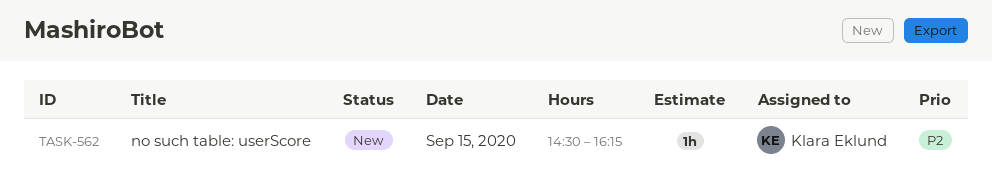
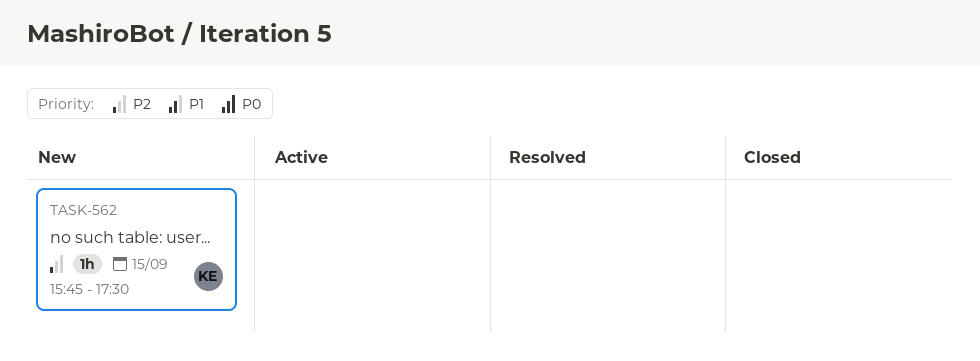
TASK-562, begins: 14:30 -> 15:45
TASK-562, ends: 16:15 -> 17:30

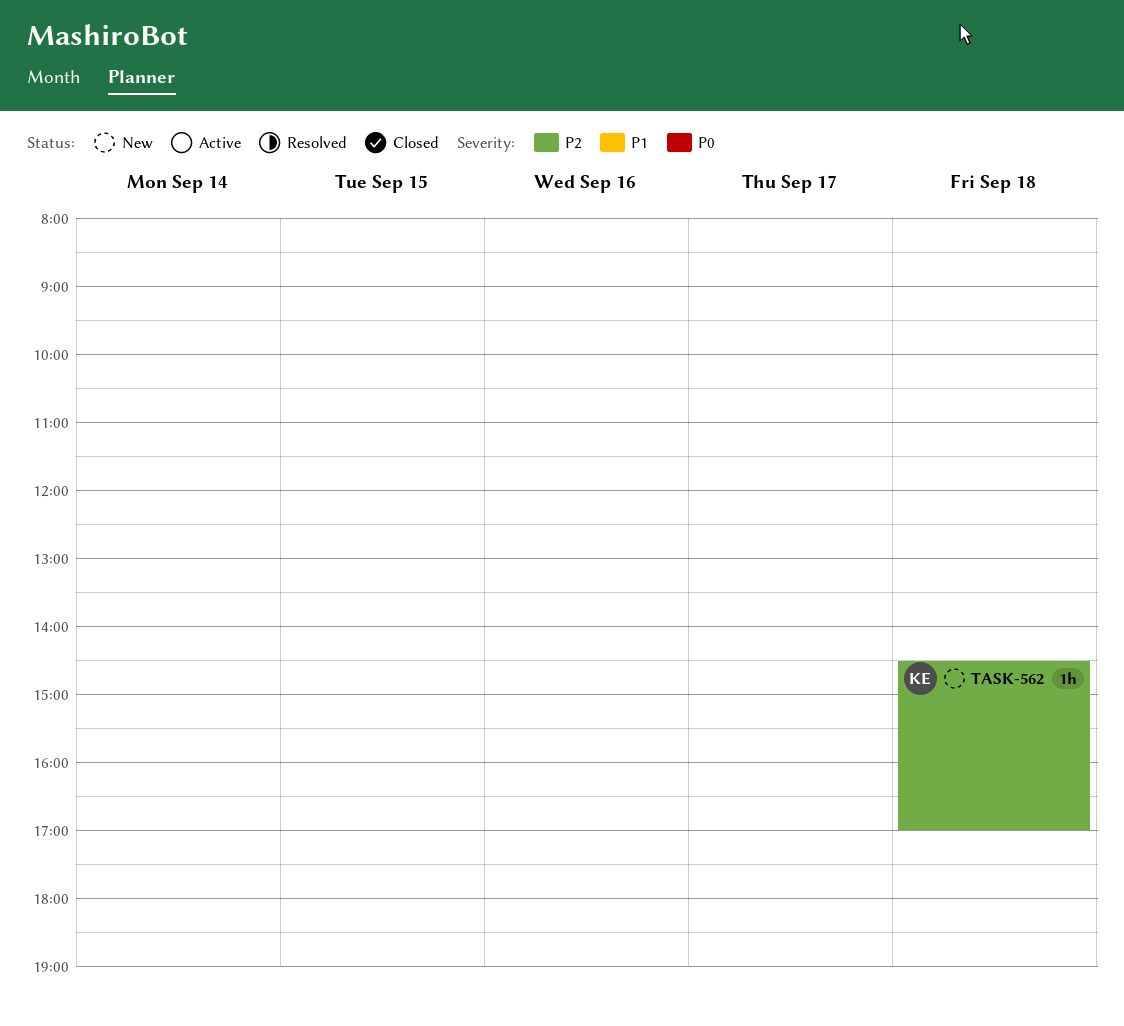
TASK-562, day: Sep 15 -> Sep 18
TASK-562, begins: 15:45 -> 14:30
TASK-562, ends: 17:30 -> 17:00

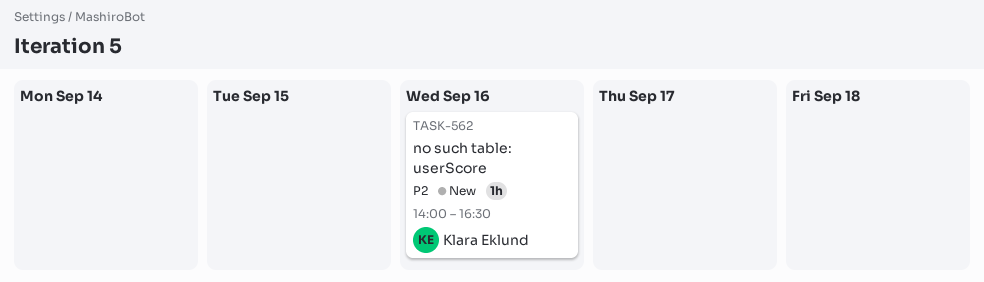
TASK-562, day: Sep 18 -> Sep 16
TASK-562, begins: 14:30 -> 14:00
TASK-562, ends: 17:00 -> 16:30

